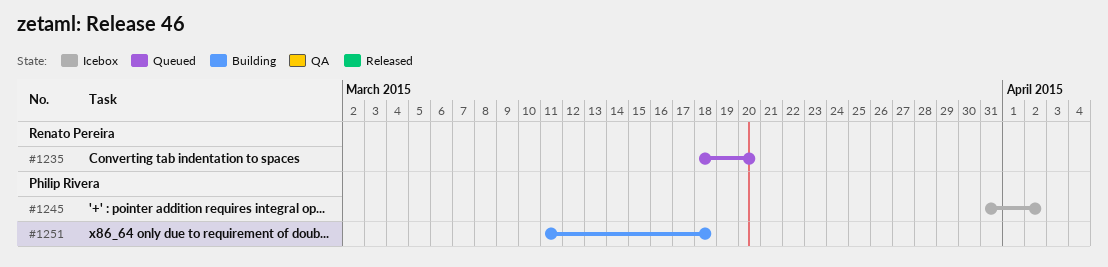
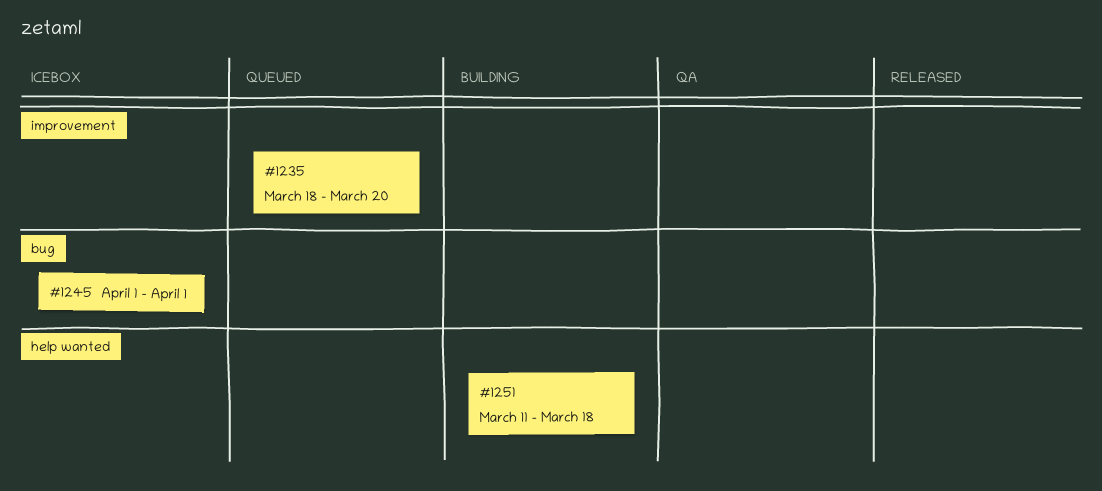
#1245, start: Mar 31 -> Apr 1
#1245, due: Apr 2 -> Apr 1

